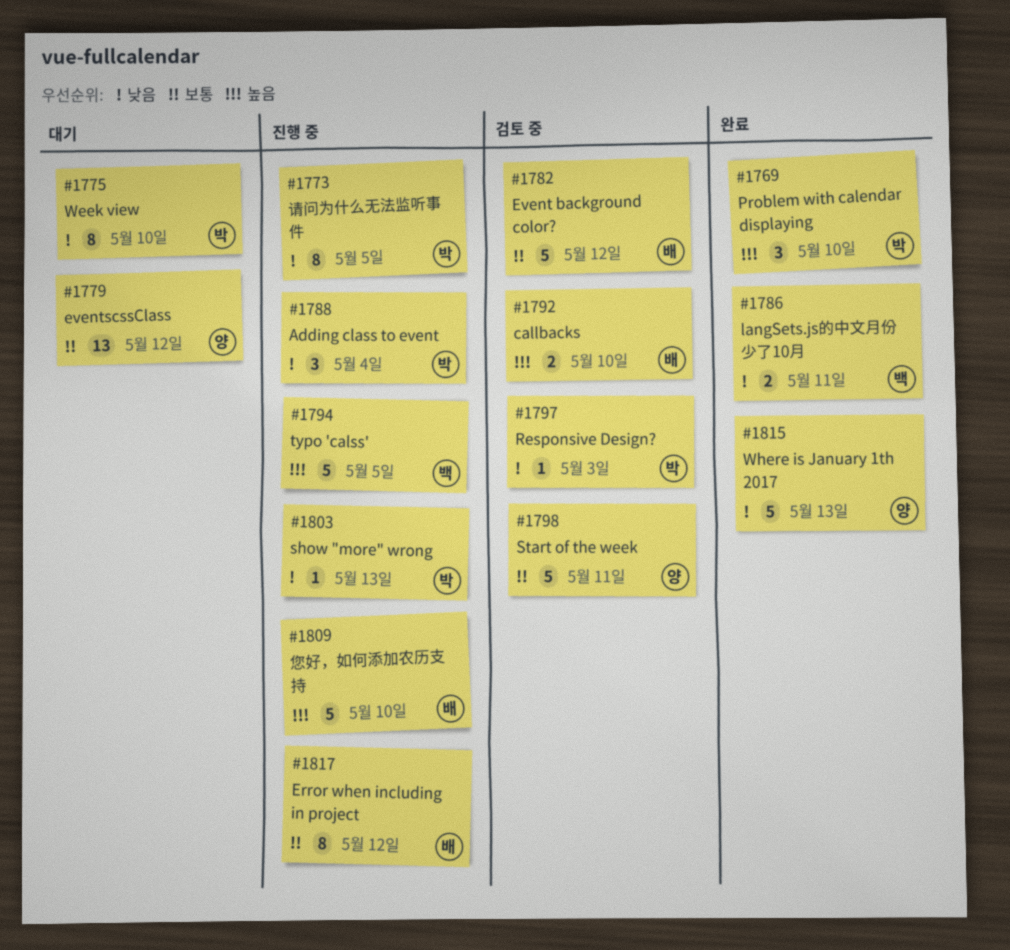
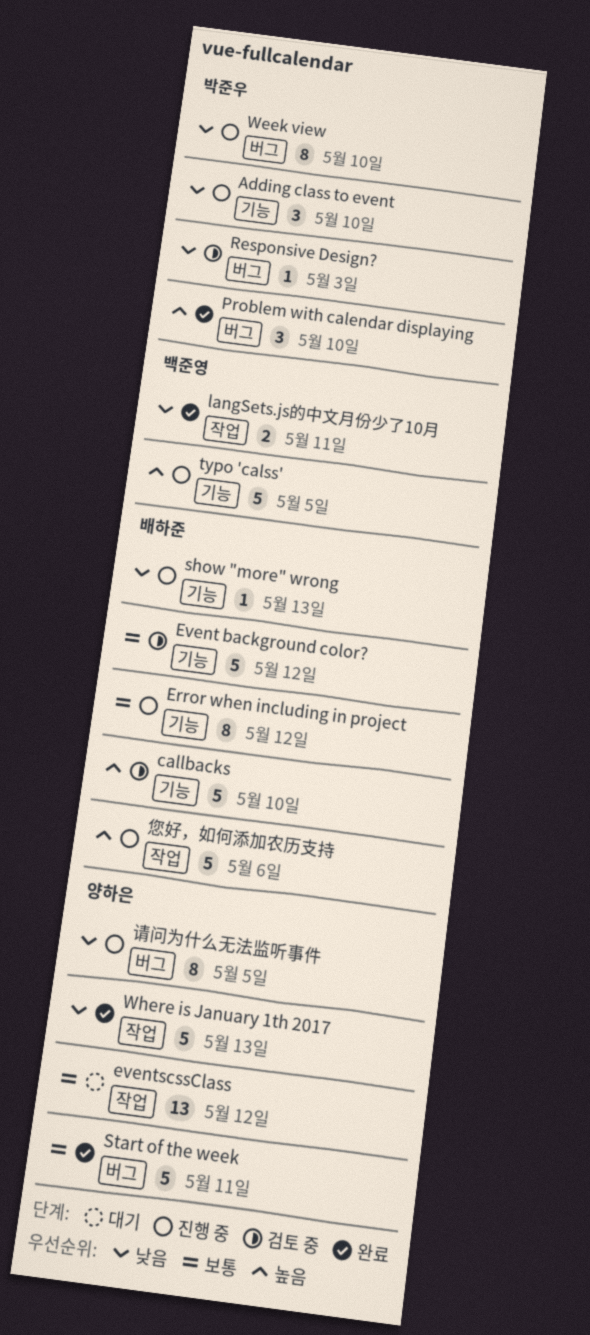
Adding class to event, due: May 4 -> May 10
callbacks, estimate: 2 -> 5
show "more" wrong, owner: 박준우 -> 배하준
Start of the week, status: 검토 중 -> 완료
Week view, status: 대기 -> 진행 중
您好，如何添加农历支持, due: May 10 -> May 6
请问为什么无法监听事件, owner: 박준우 -> 양하은

